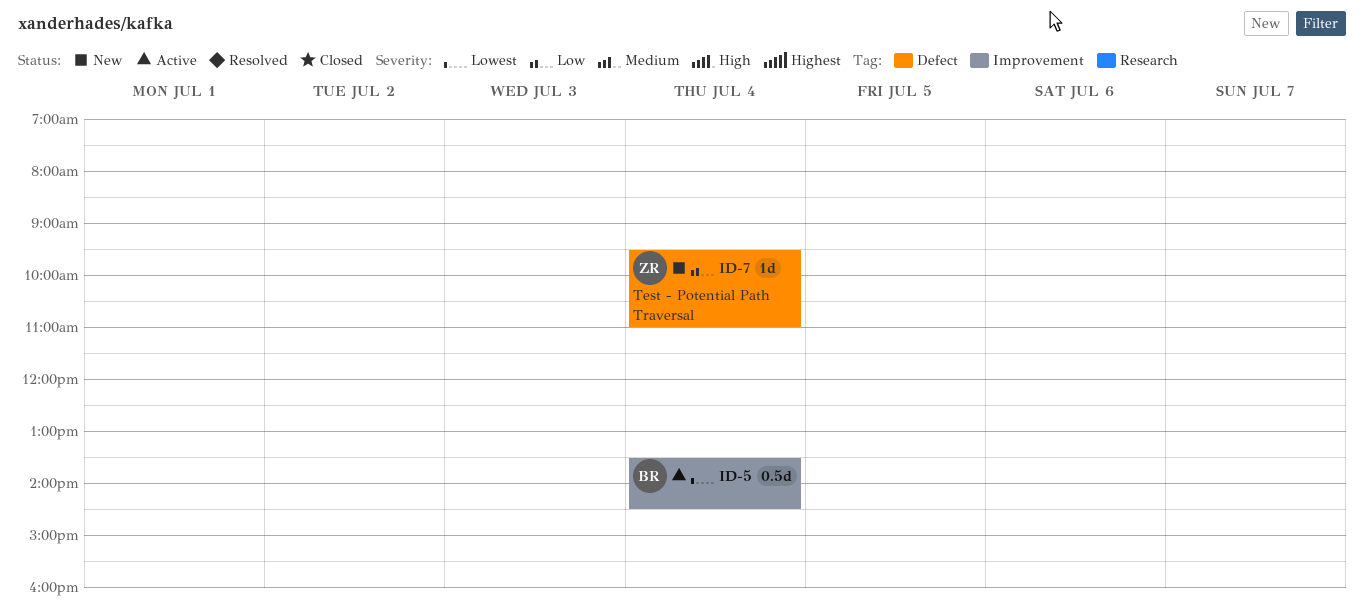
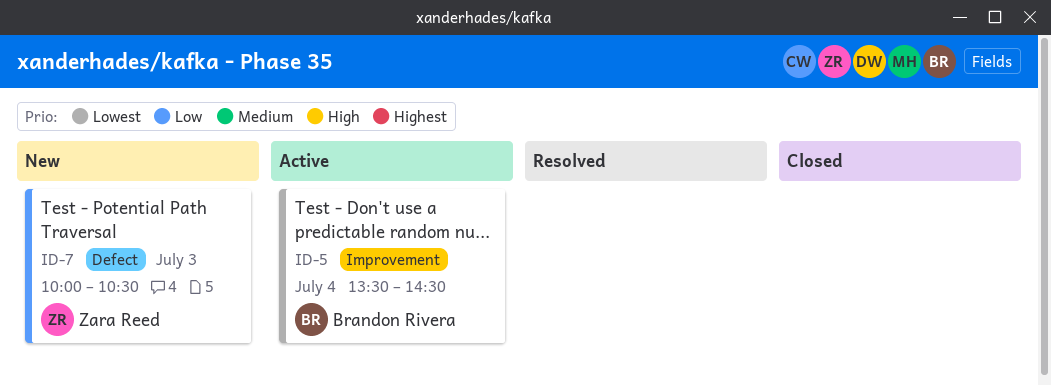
ID-7, day: Jul 4 -> Jul 3
ID-7, begins: 09:30 -> 10:00
ID-7, ends: 11:00 -> 10:30

